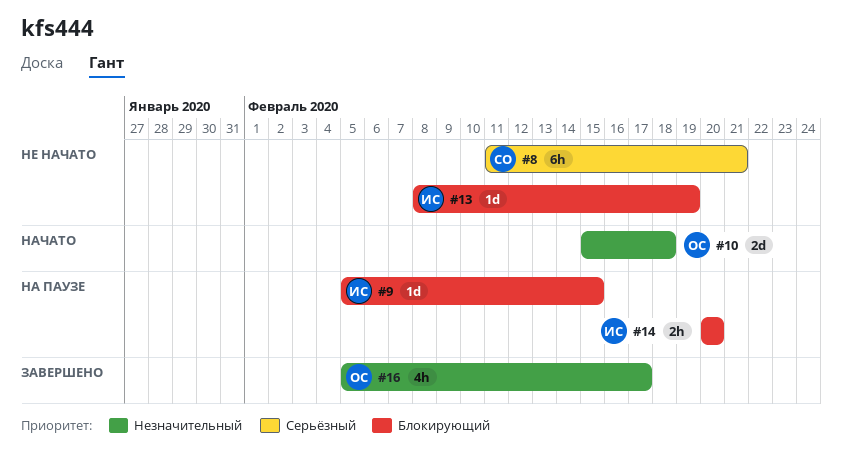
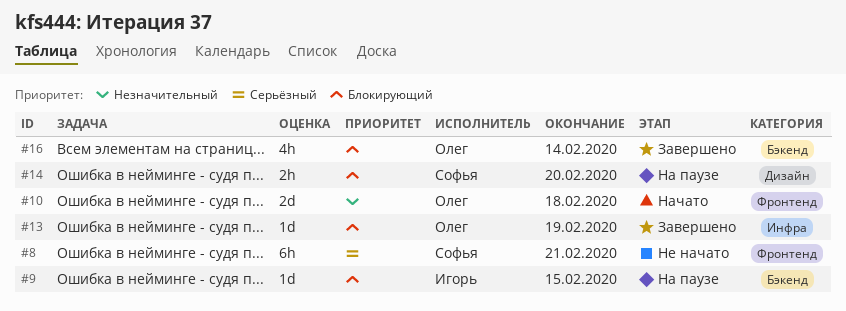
#13, status: Не начато -> Завершено
#13, owner: Игорь -> Олег
#14, owner: Игорь -> Софья
#16, priority: Незначительный -> Блокирующий
#16, due: Feb 17 -> Feb 14

